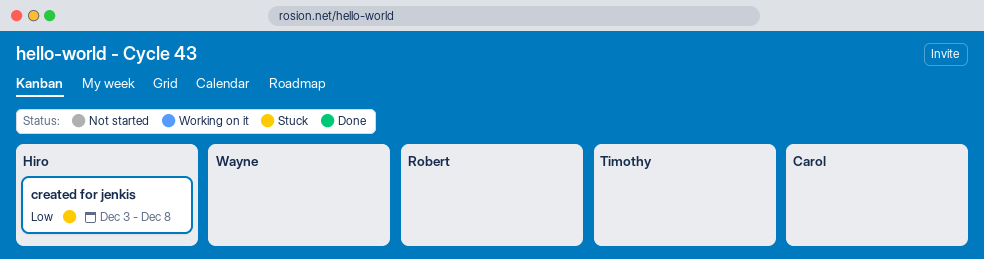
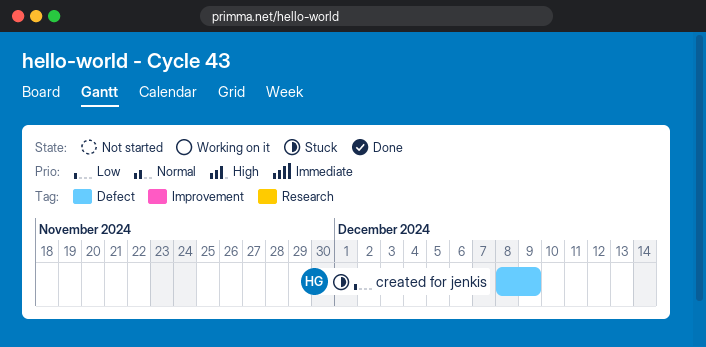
created for jenkis, start: Dec 3 -> Dec 8
created for jenkis, due: Dec 8 -> Dec 9

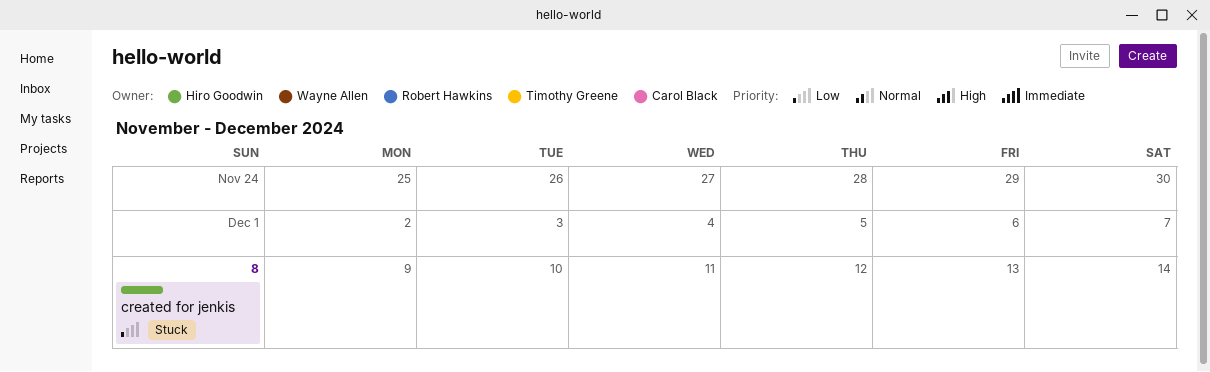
created for jenkis, due: Dec 9 -> Dec 8

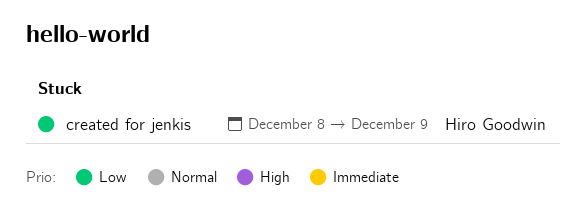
created for jenkis, due: Dec 8 -> Dec 9

